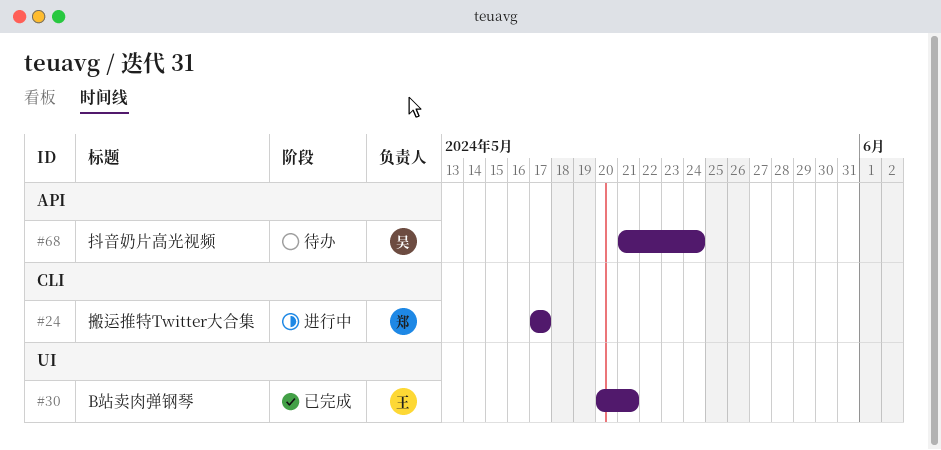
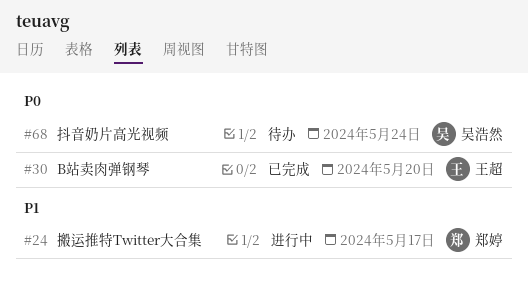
#30, due: May 21 -> May 20

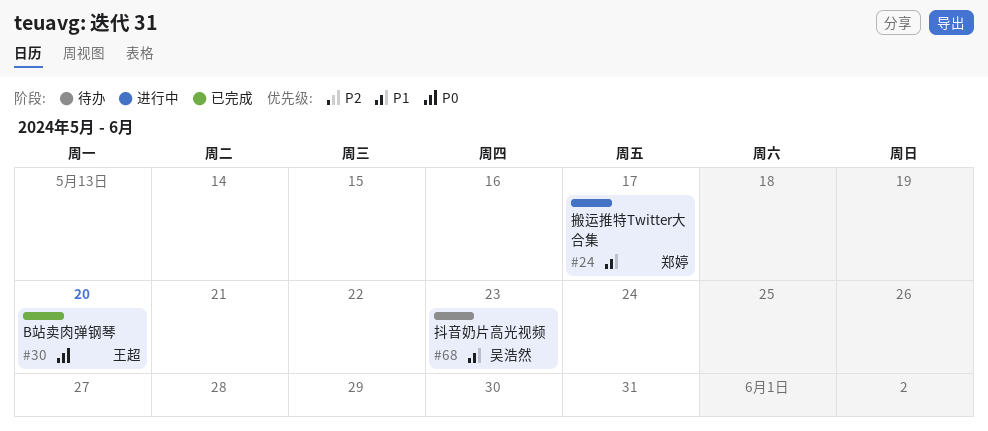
#68, priority: P0 -> P1
#68, due: May 24 -> May 23

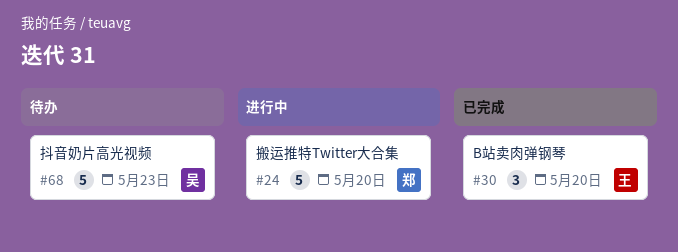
#24, due: May 17 -> May 20

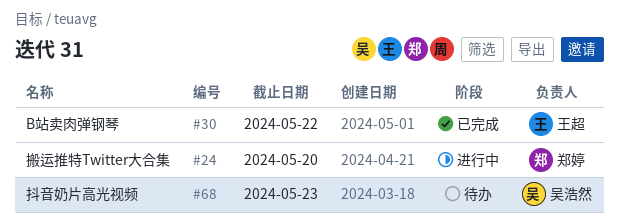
#30, due: May 20 -> May 22

